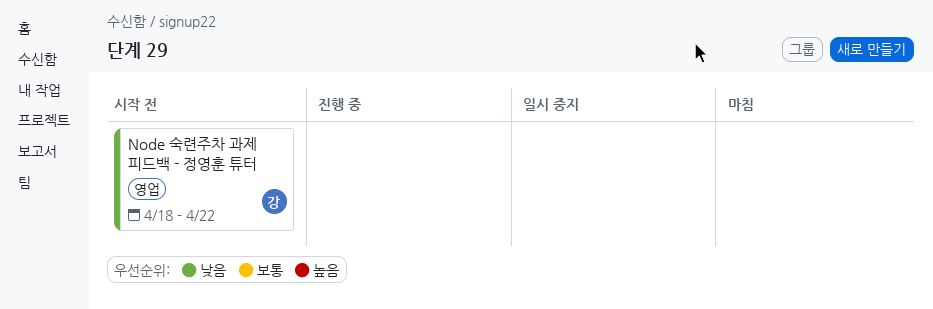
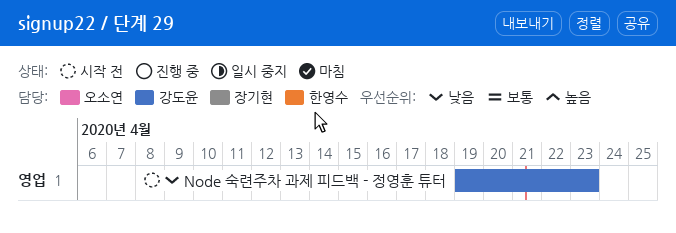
Node 숙련주차 과제 피드백 - 정영훈 튜터, start: Apr 18 -> Apr 19
Node 숙련주차 과제 피드백 - 정영훈 튜터, due: Apr 22 -> Apr 23

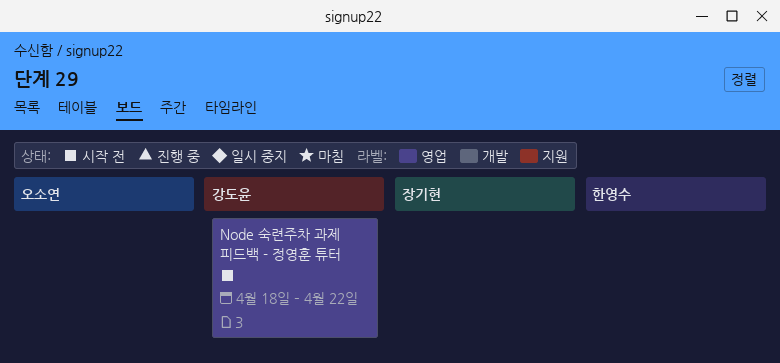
Node 숙련주차 과제 피드백 - 정영훈 튜터, start: Apr 19 -> Apr 18
Node 숙련주차 과제 피드백 - 정영훈 튜터, due: Apr 23 -> Apr 22

